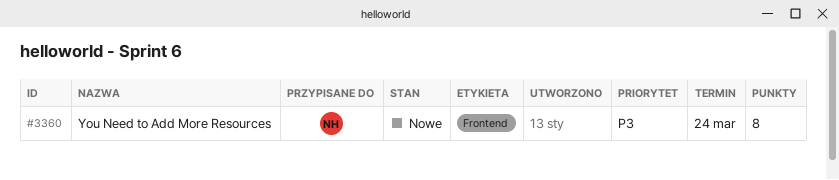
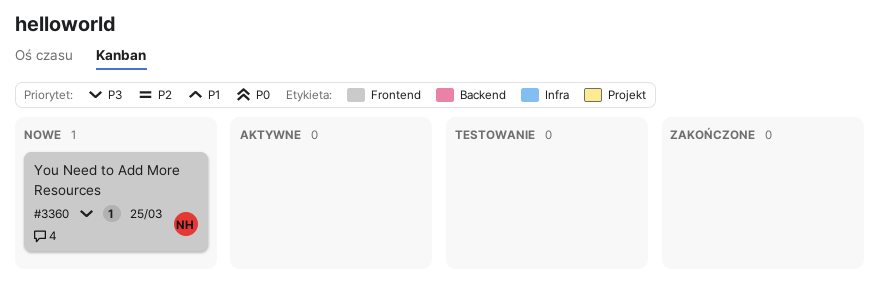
#3360, estimate: 8 -> 1
#3360, due: Mar 24 -> Mar 25

